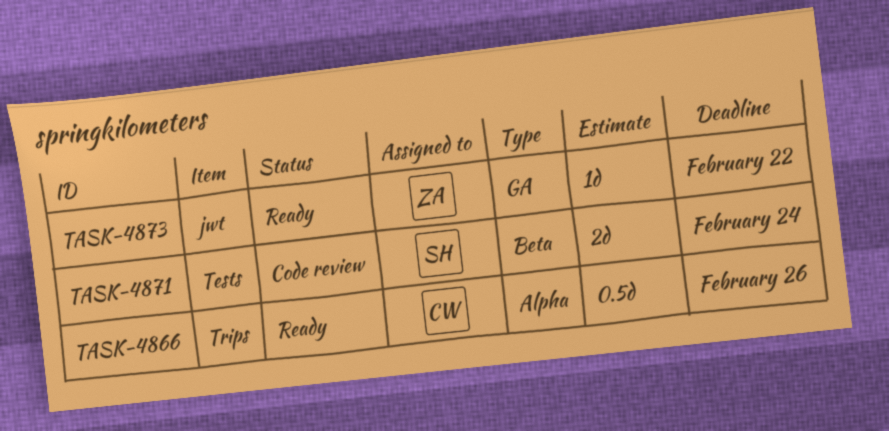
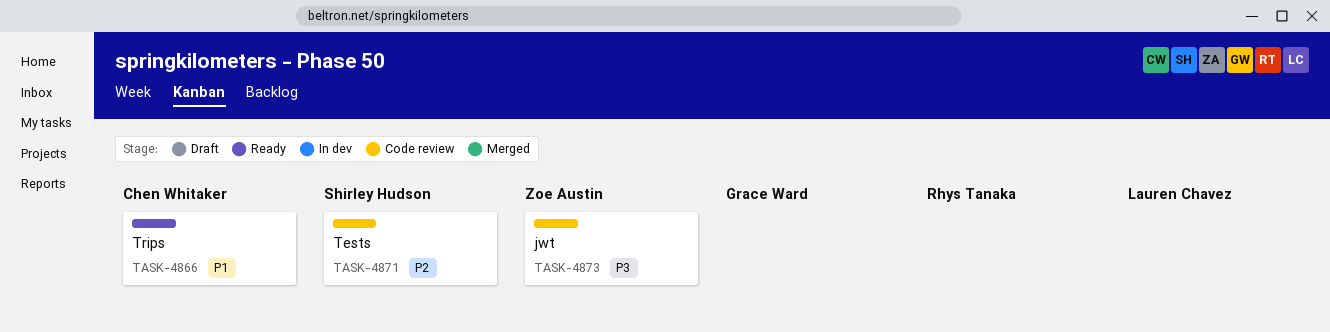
TASK-4873, status: Ready -> Code review

